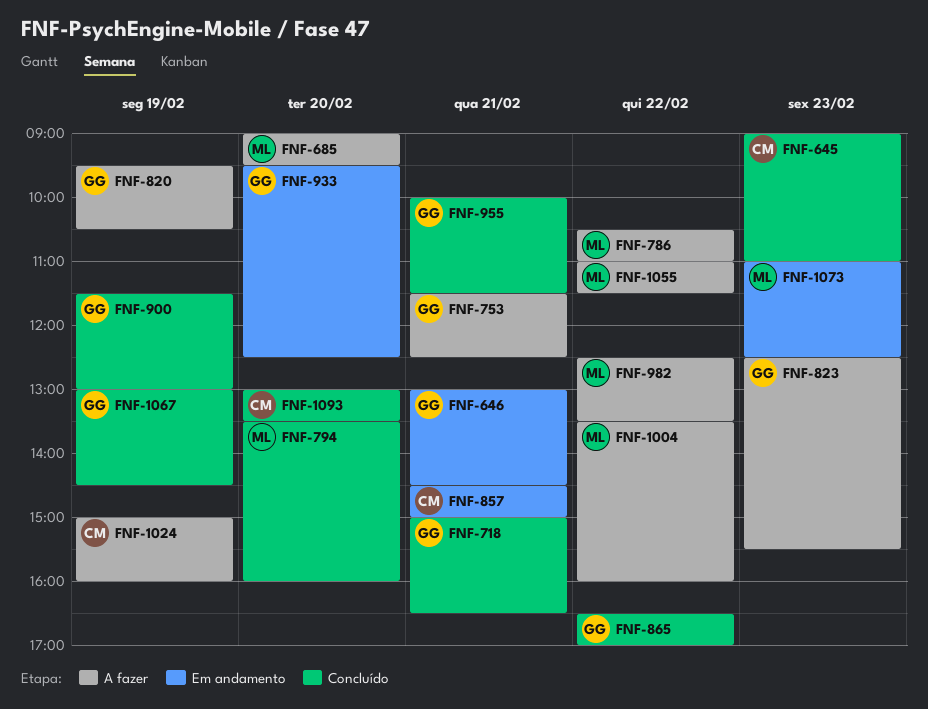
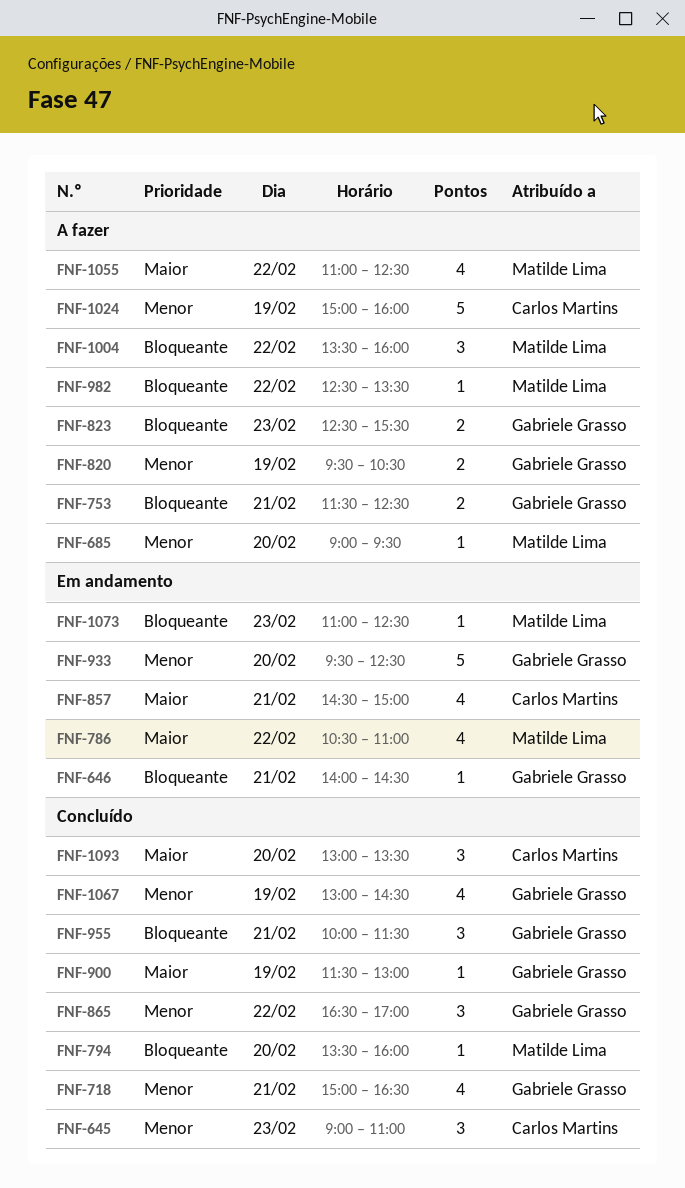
FNF-646, begins: 13:00 -> 14:00
FNF-786, status: A fazer -> Em andamento
FNF-1055, ends: 11:30 -> 12:30

